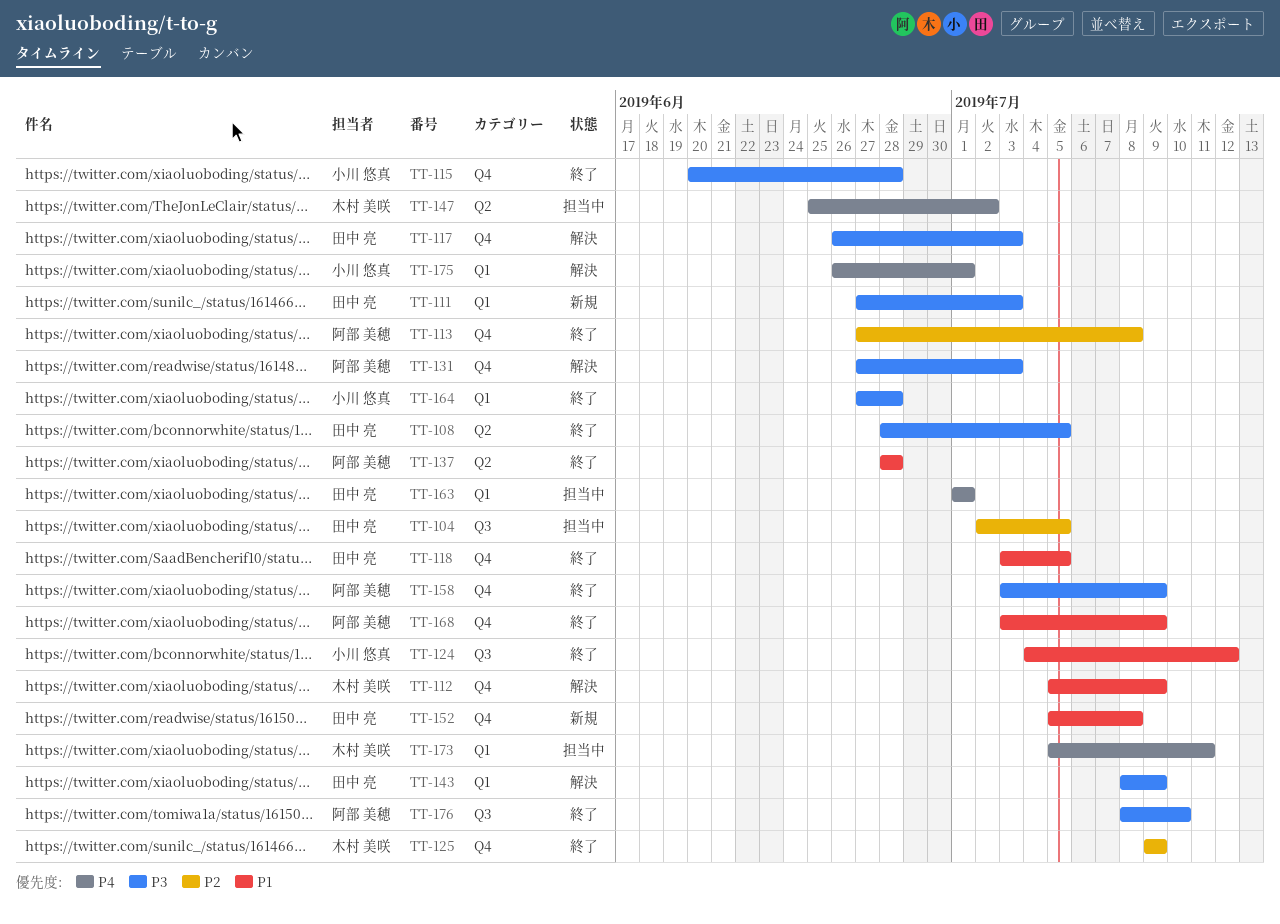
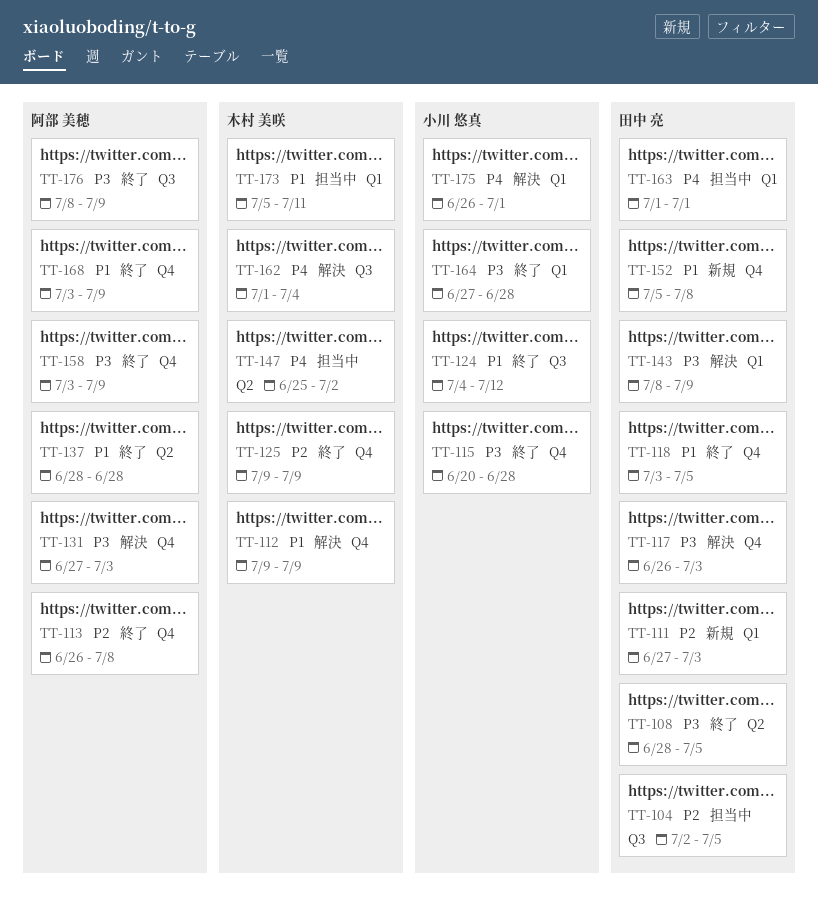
TT-111, priority: P3 -> P2
TT-112, start: Jul 5 -> Jul 9
TT-113, start: Jun 27 -> Jun 26
TT-162: none -> present
TT-173, priority: P4 -> P1
TT-176, due: Jul 10 -> Jul 9

